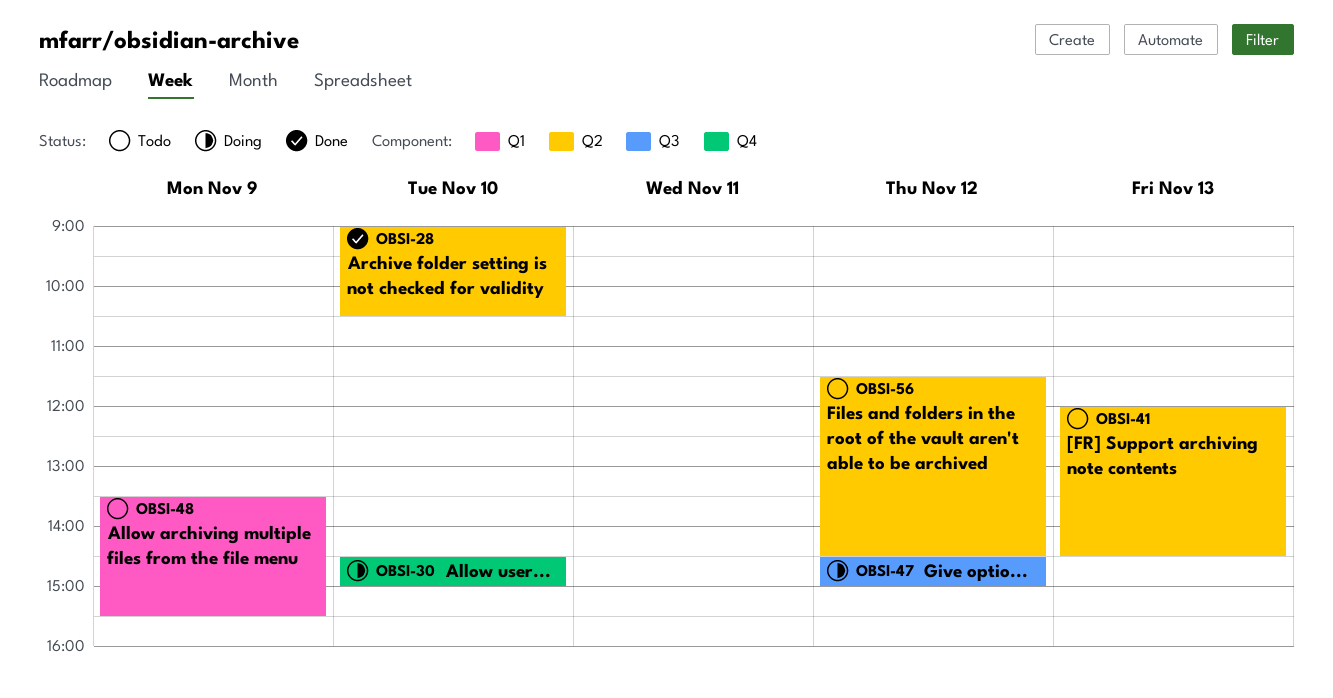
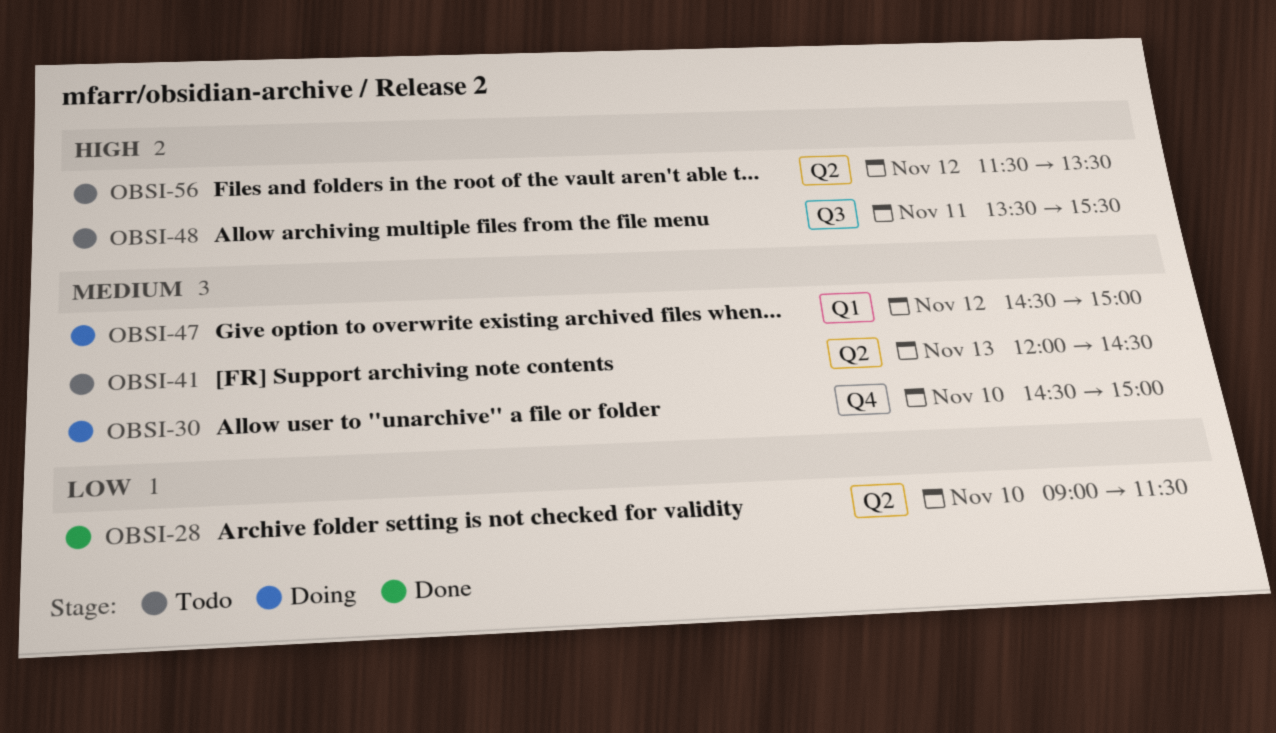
OBSI-28, ends: 10:30 -> 11:30
OBSI-47, label: Q3 -> Q1
OBSI-48, label: Q1 -> Q3
OBSI-48, day: Nov 9 -> Nov 11
OBSI-56, ends: 14:30 -> 13:30

